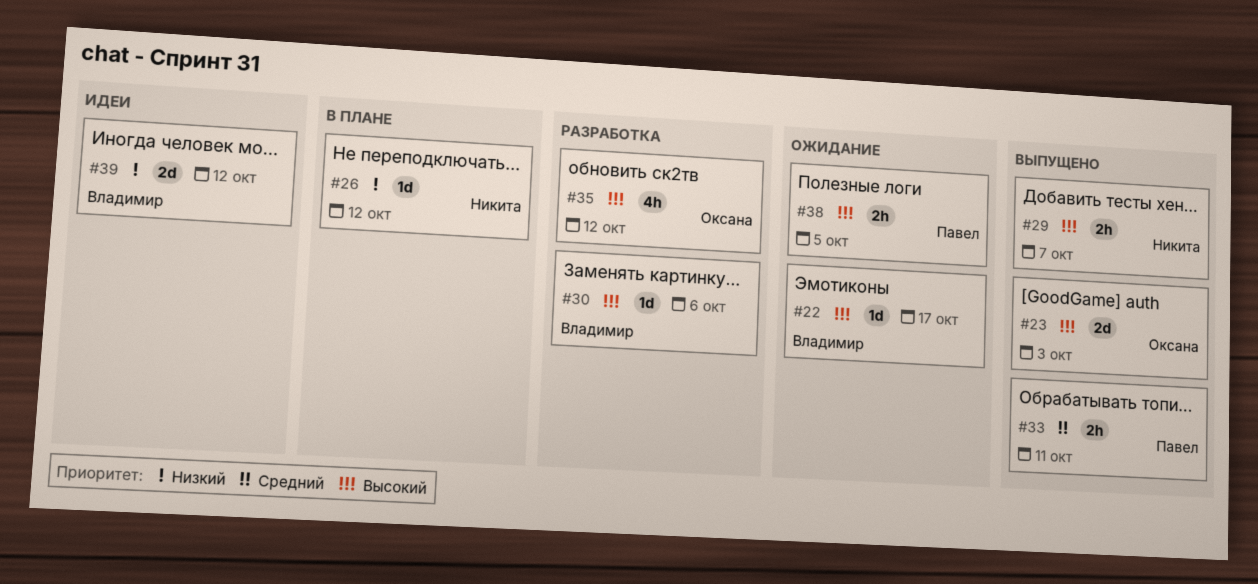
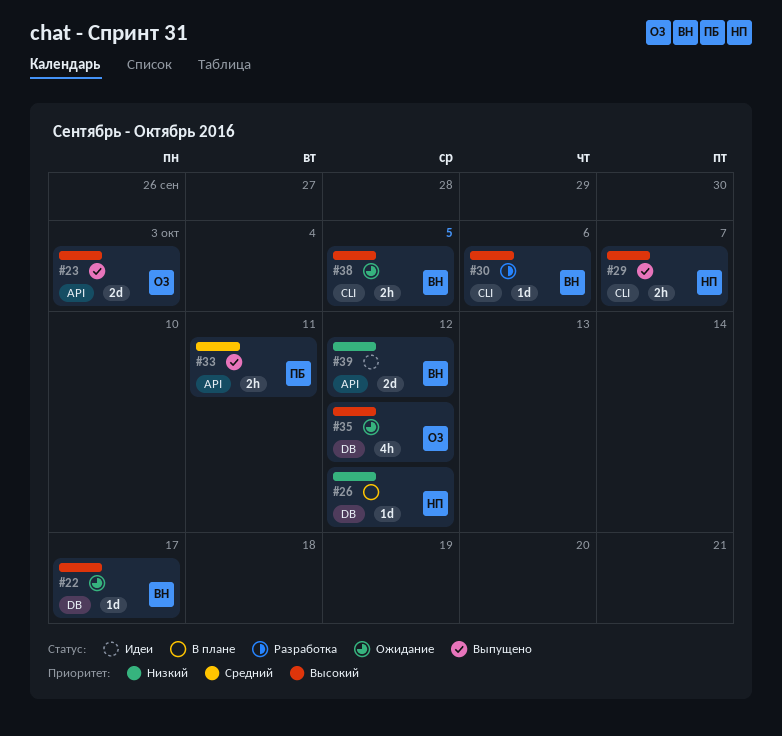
#35, status: Разработка -> Ожидание
#38, owner: Павел -> Владимир

